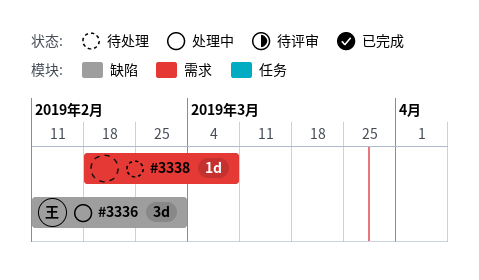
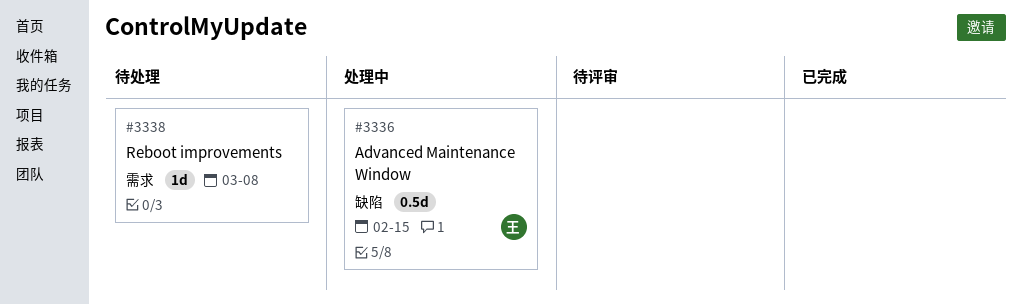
#3336, estimate: 3d -> 0.5d
#3336, due: Mar 1 -> Feb 15

